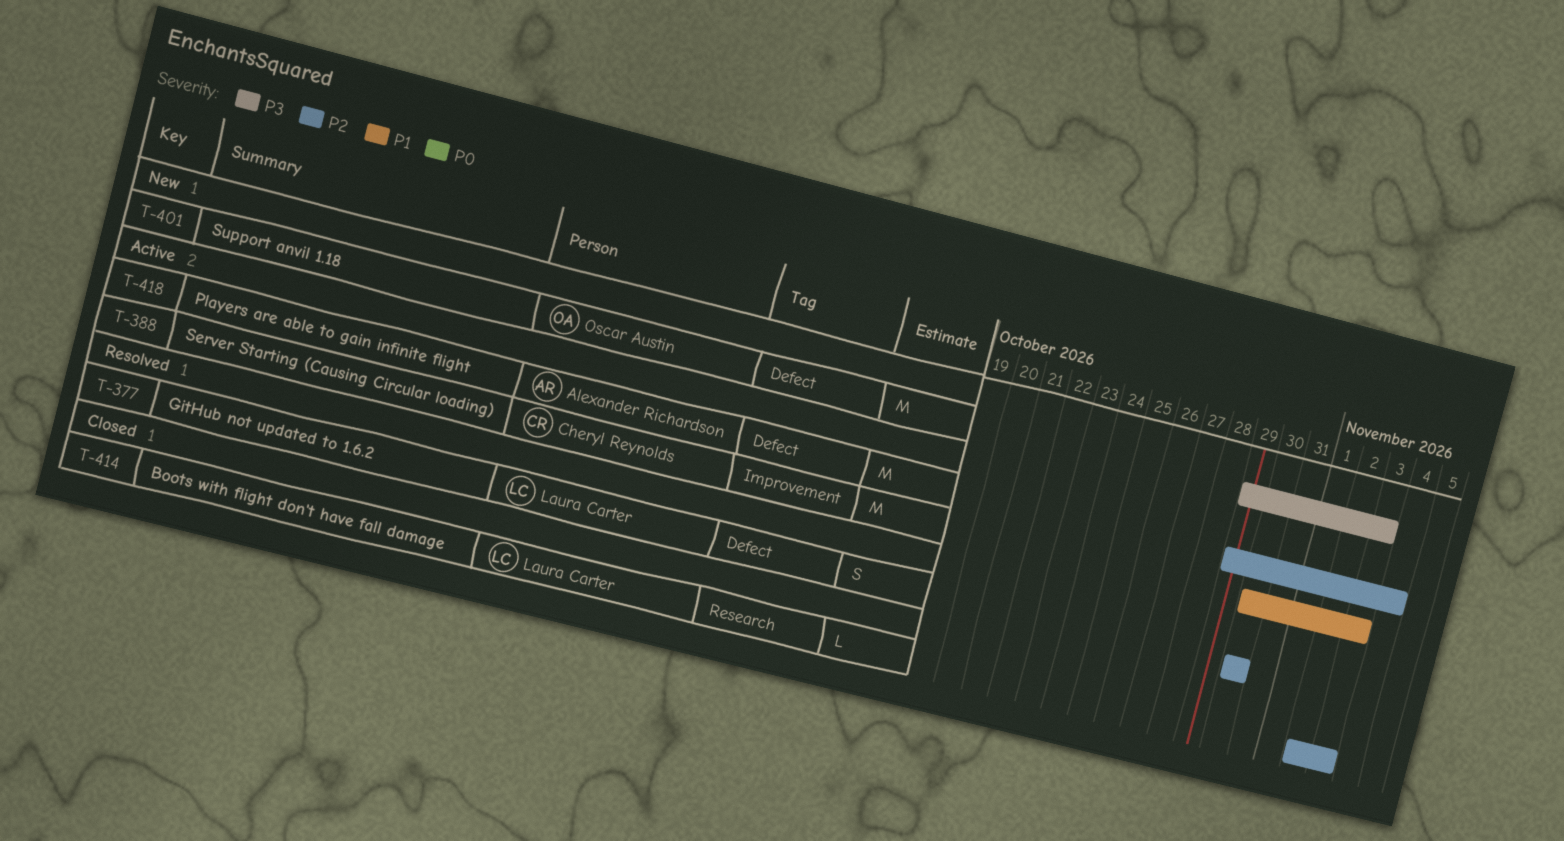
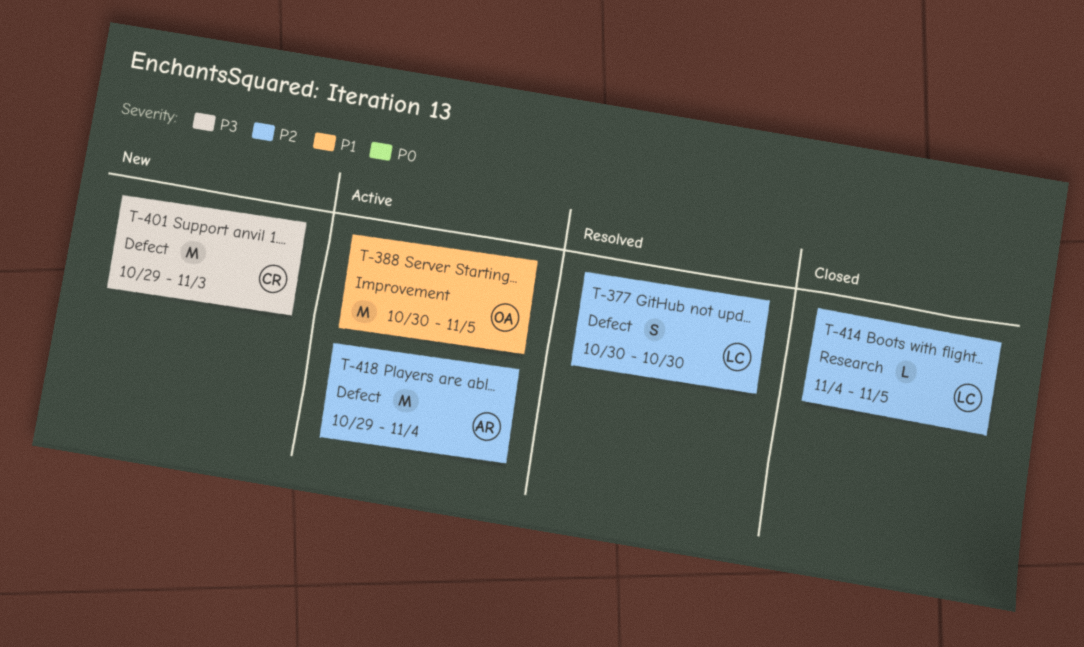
T-388, owner: Cheryl Reynolds -> Oscar Austin
T-388, due: Nov 3 -> Nov 5
T-401, owner: Oscar Austin -> Cheryl Reynolds
T-414, start: Nov 2 -> Nov 4
T-414, due: Nov 3 -> Nov 5

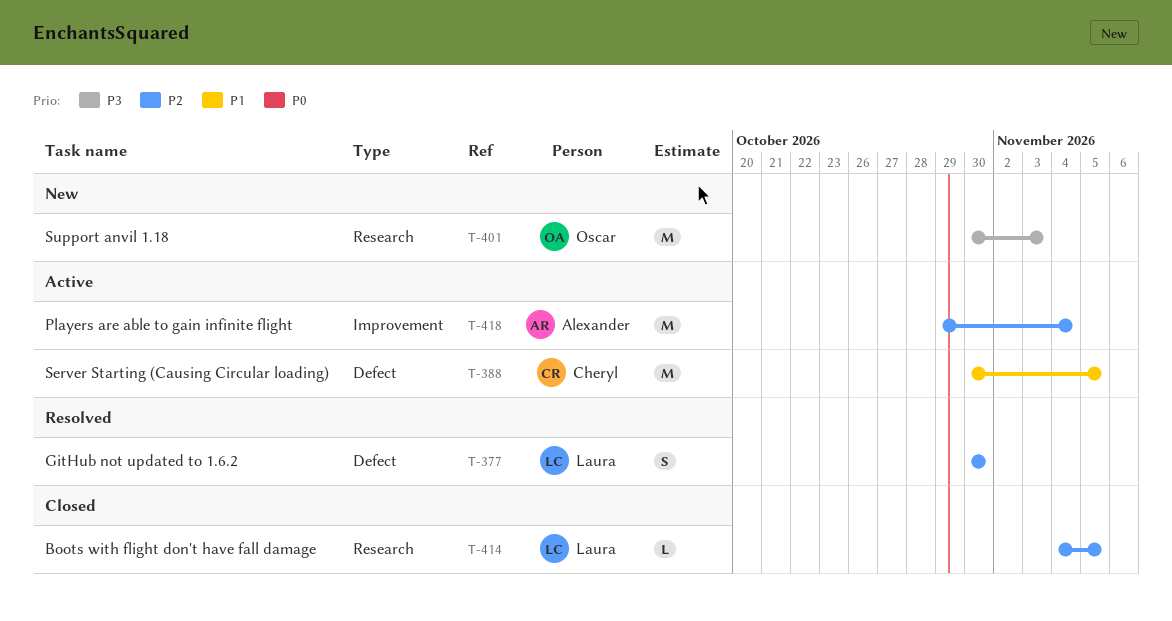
T-388, owner: Oscar -> Cheryl
T-388, label: Improvement -> Defect
T-401, owner: Cheryl -> Oscar
T-401, label: Defect -> Research
T-401, start: Oct 29 -> Oct 30
T-418, label: Defect -> Improvement

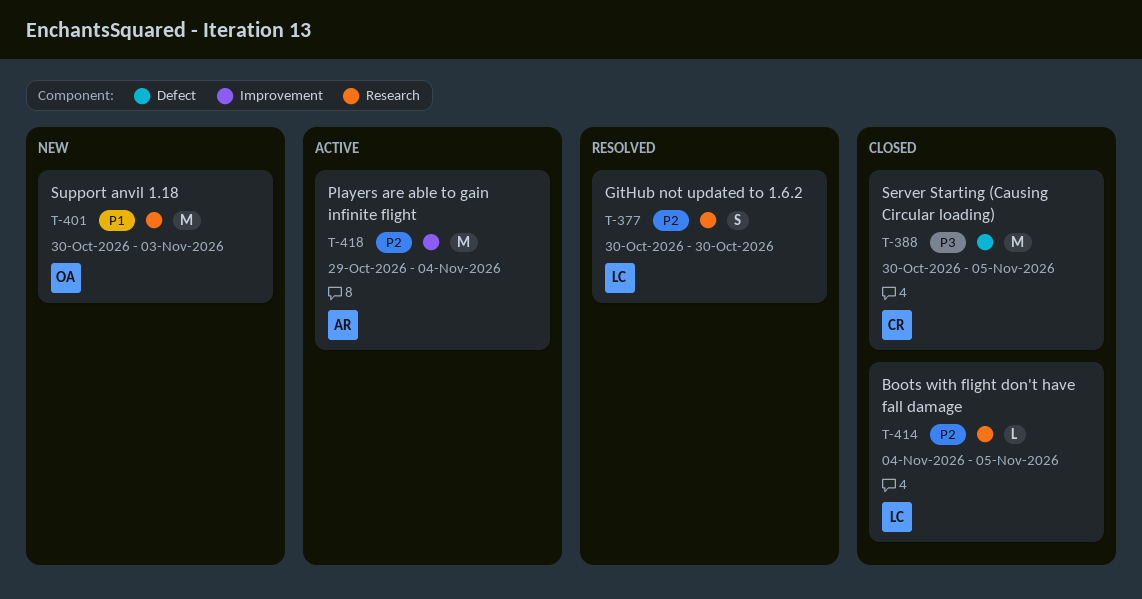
T-377, label: Defect -> Research
T-388, status: Active -> Closed
T-388, priority: P1 -> P3
T-401, priority: P3 -> P1

